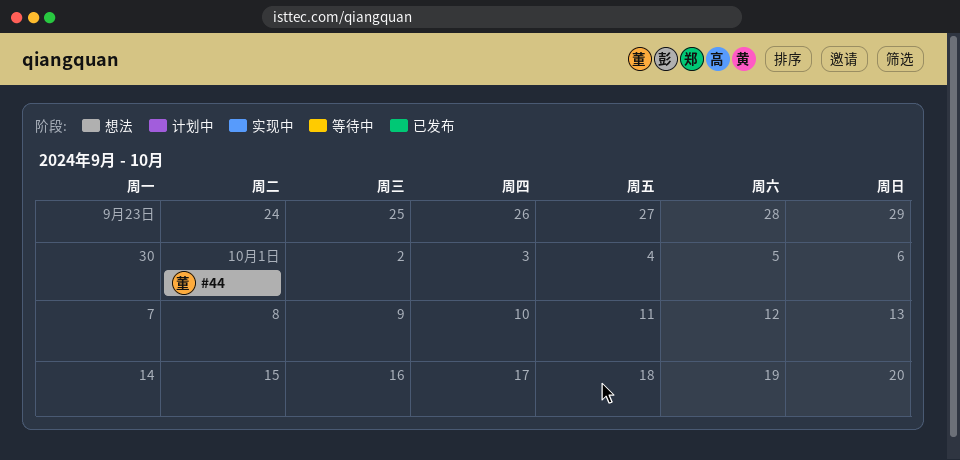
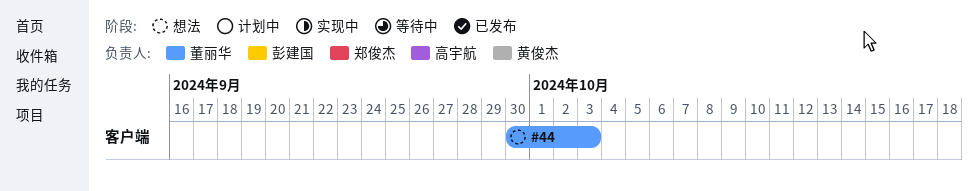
#44, start: Oct 1 -> Sep 30
#44, due: Oct 1 -> Oct 3

